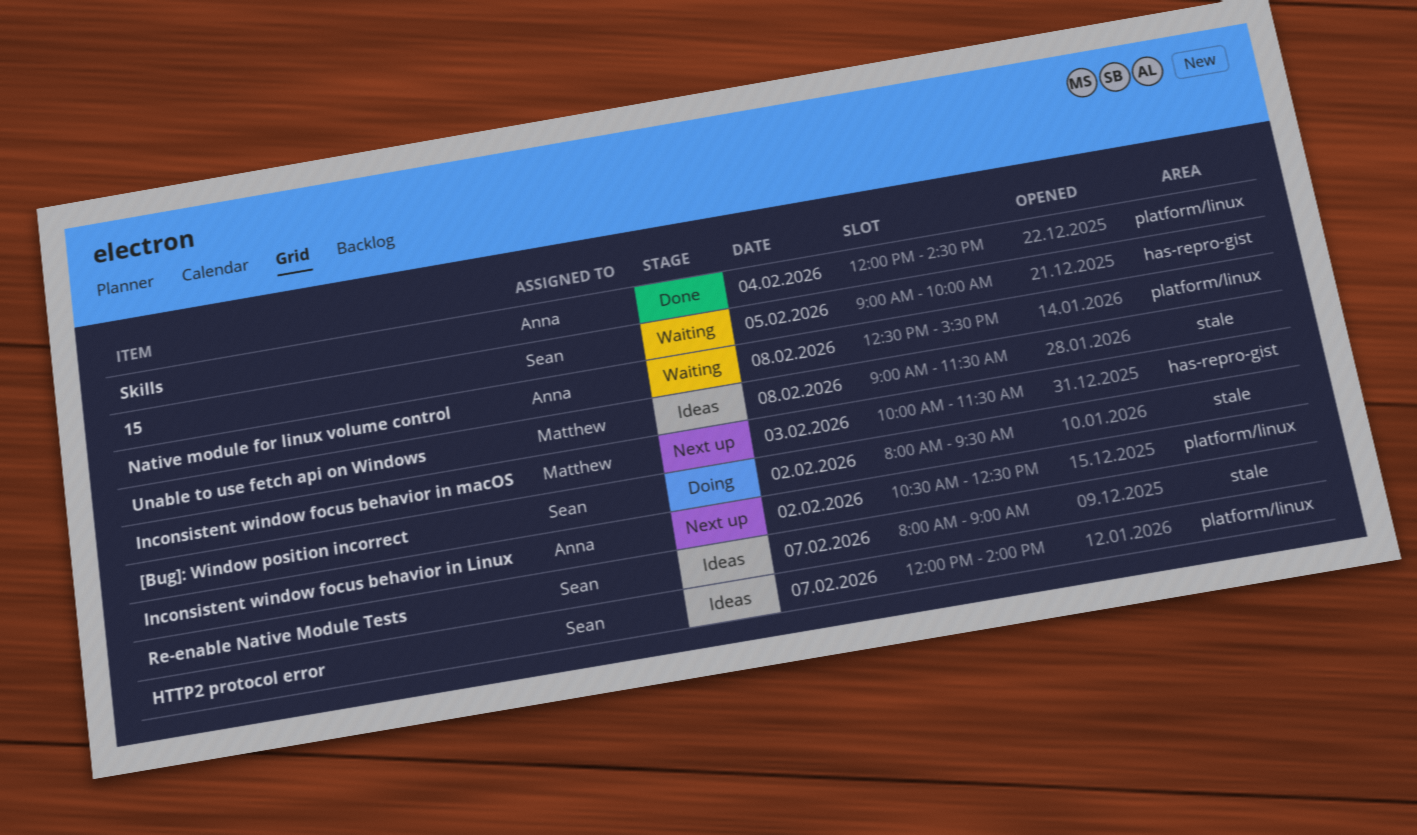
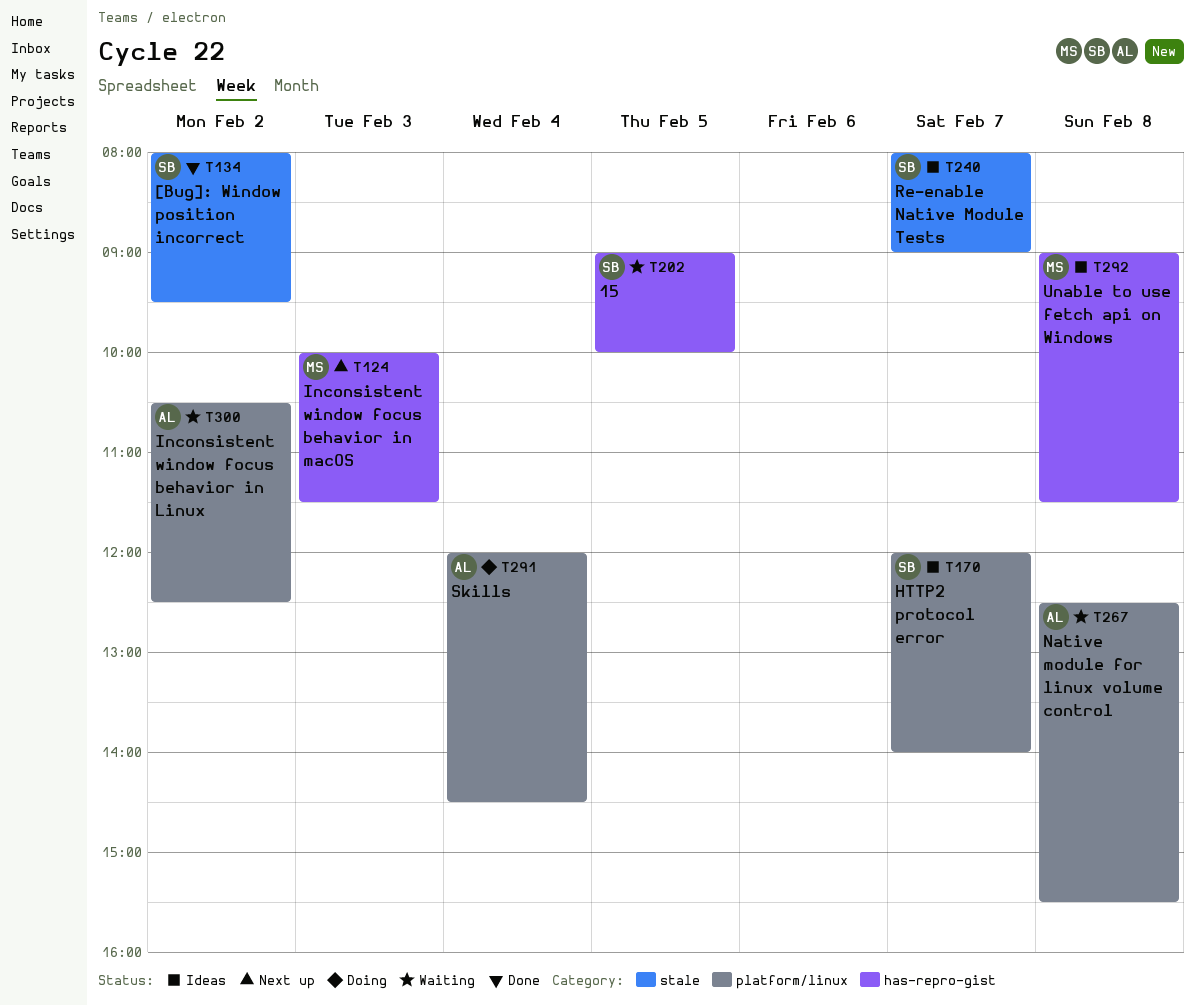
[Bug]: Window position incorrect, status: Doing -> Done
Inconsistent window focus behavior in Linux, status: Next up -> Waiting
Skills, status: Done -> Doing
Unable to use fetch api on Windows, label: stale -> has-repro-gist

